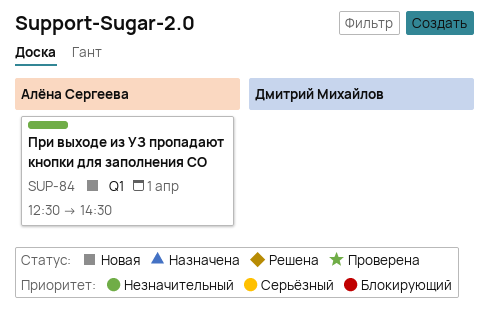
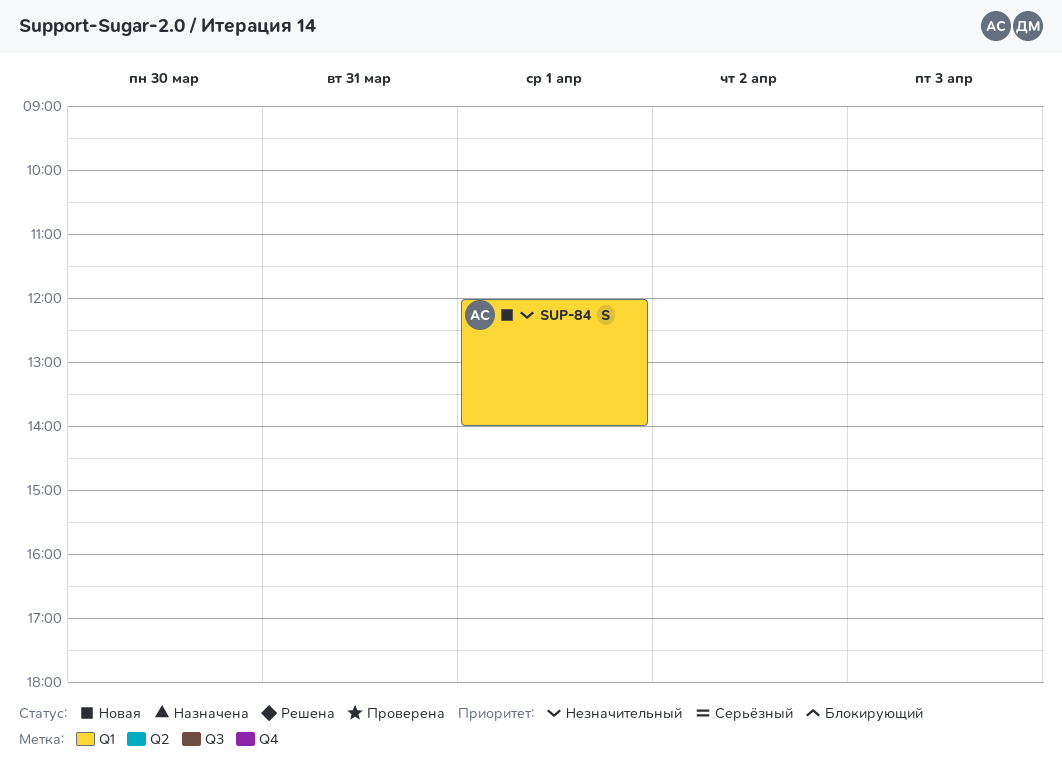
SUP-84, begins: 12:30 -> 12:00
SUP-84, ends: 14:30 -> 14:00

